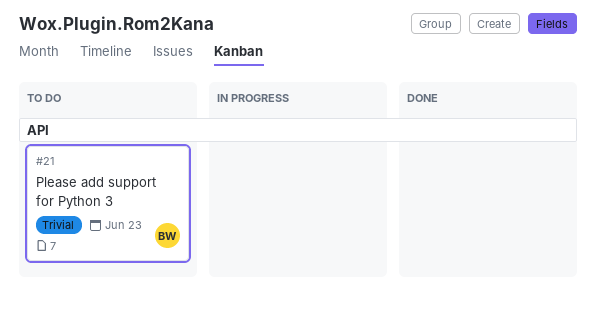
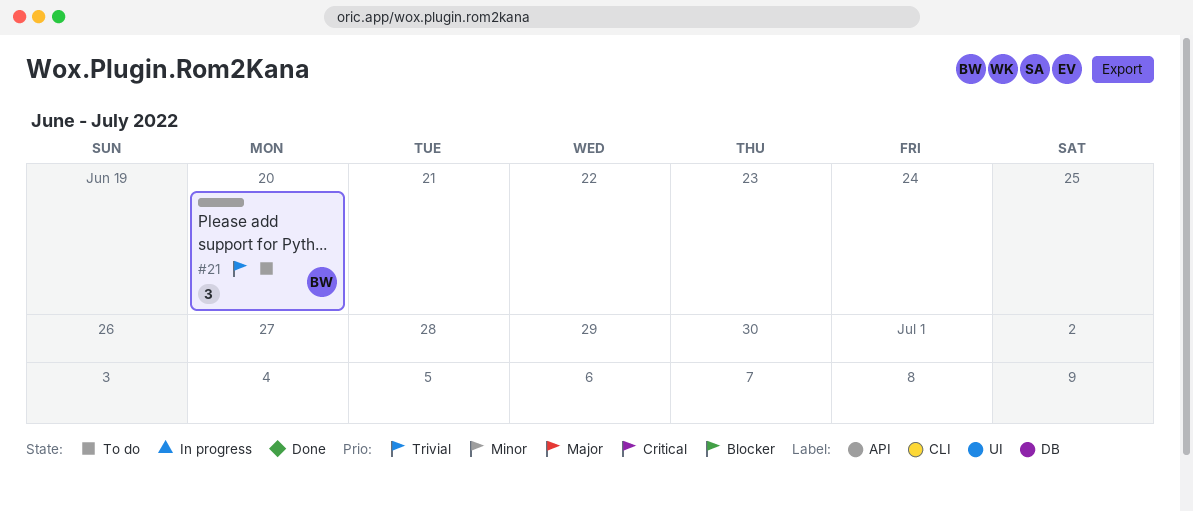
#21, due: Jun 23 -> Jun 20

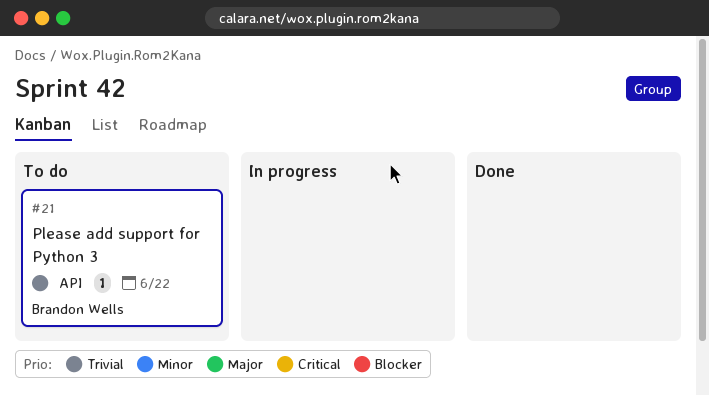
#21, estimate: 3 -> 1
#21, due: Jun 20 -> Jun 22

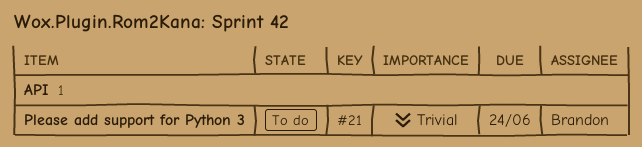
#21, due: Jun 22 -> Jun 24

